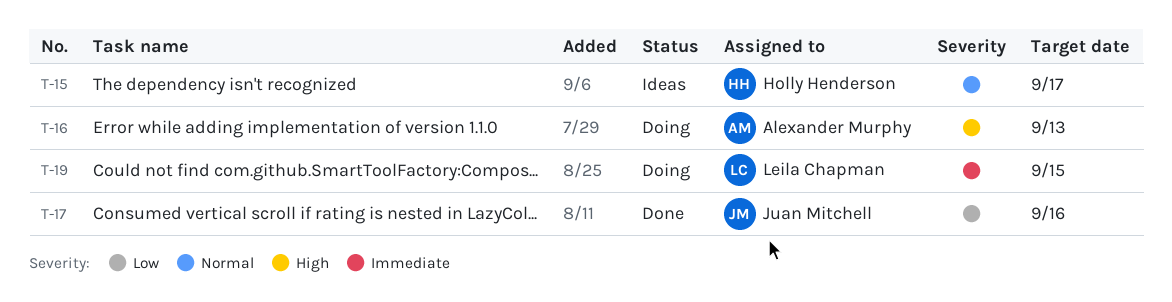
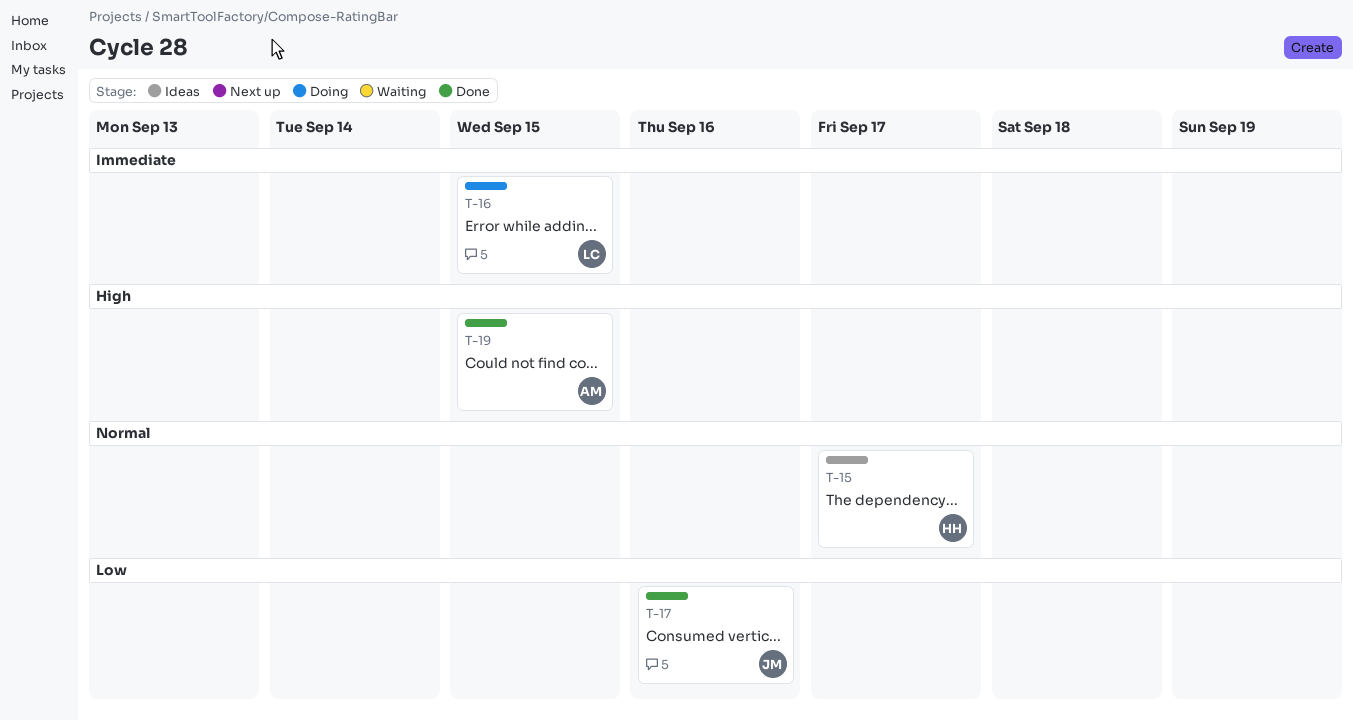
T-16, owner: Alexander Murphy -> Leila Chapman
T-16, priority: High -> Immediate
T-16, due: Sep 13 -> Sep 15
T-19, status: Doing -> Done
T-19, owner: Leila Chapman -> Alexander Murphy
T-19, priority: Immediate -> High

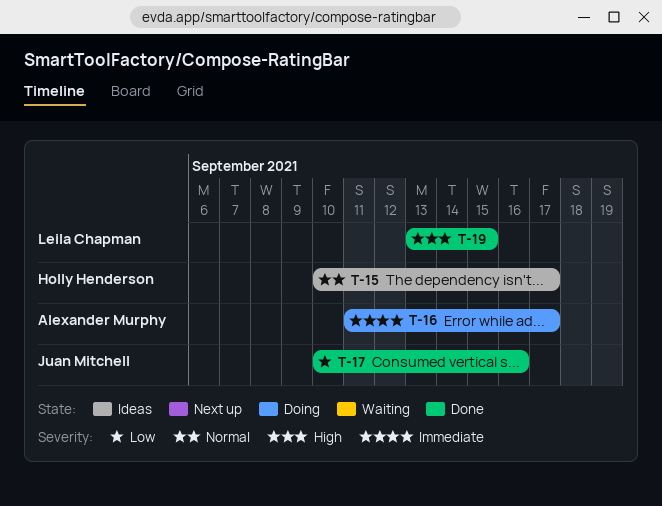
T-16, owner: Leila Chapman -> Alexander Murphy
T-16, due: Sep 15 -> Sep 17
T-19, owner: Alexander Murphy -> Leila Chapman

